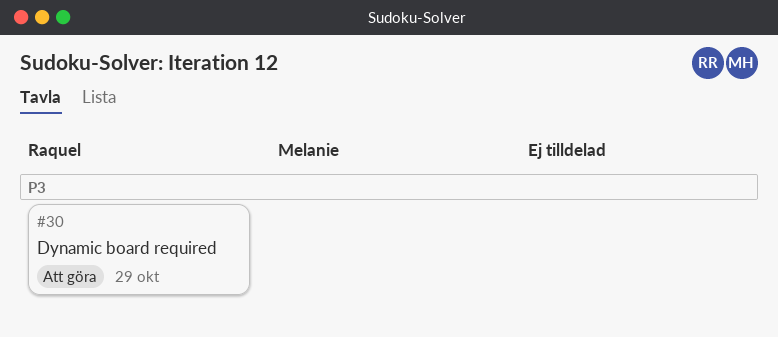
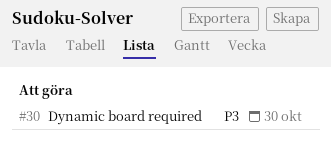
#30, due: Oct 29 -> Oct 30

